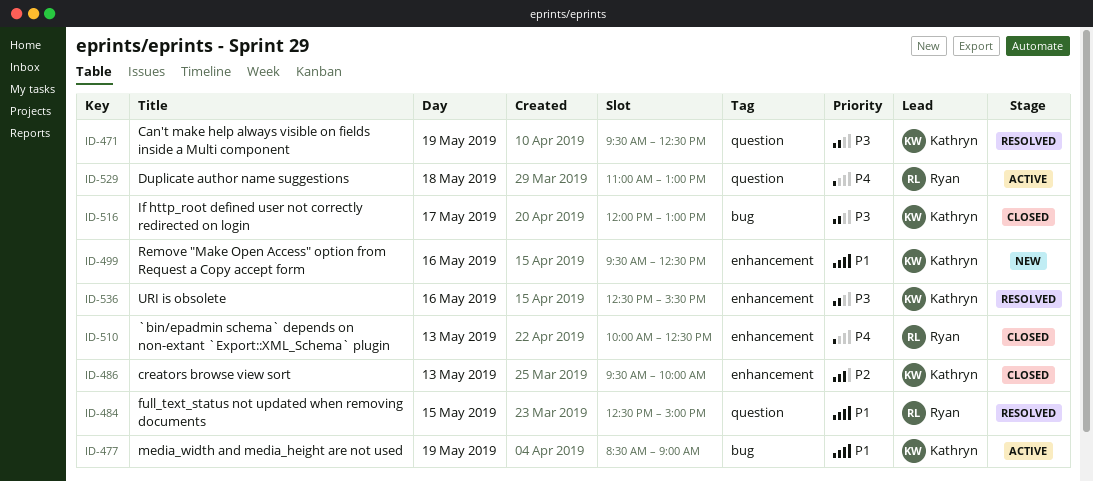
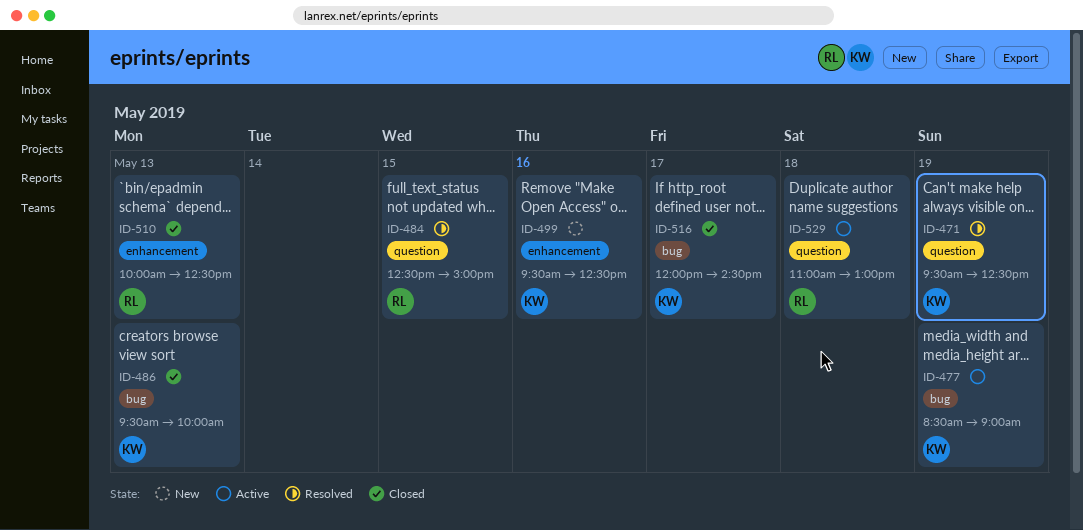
ID-486, label: enhancement -> bug
ID-516, ends: 13:00 -> 14:30
ID-536: present -> none

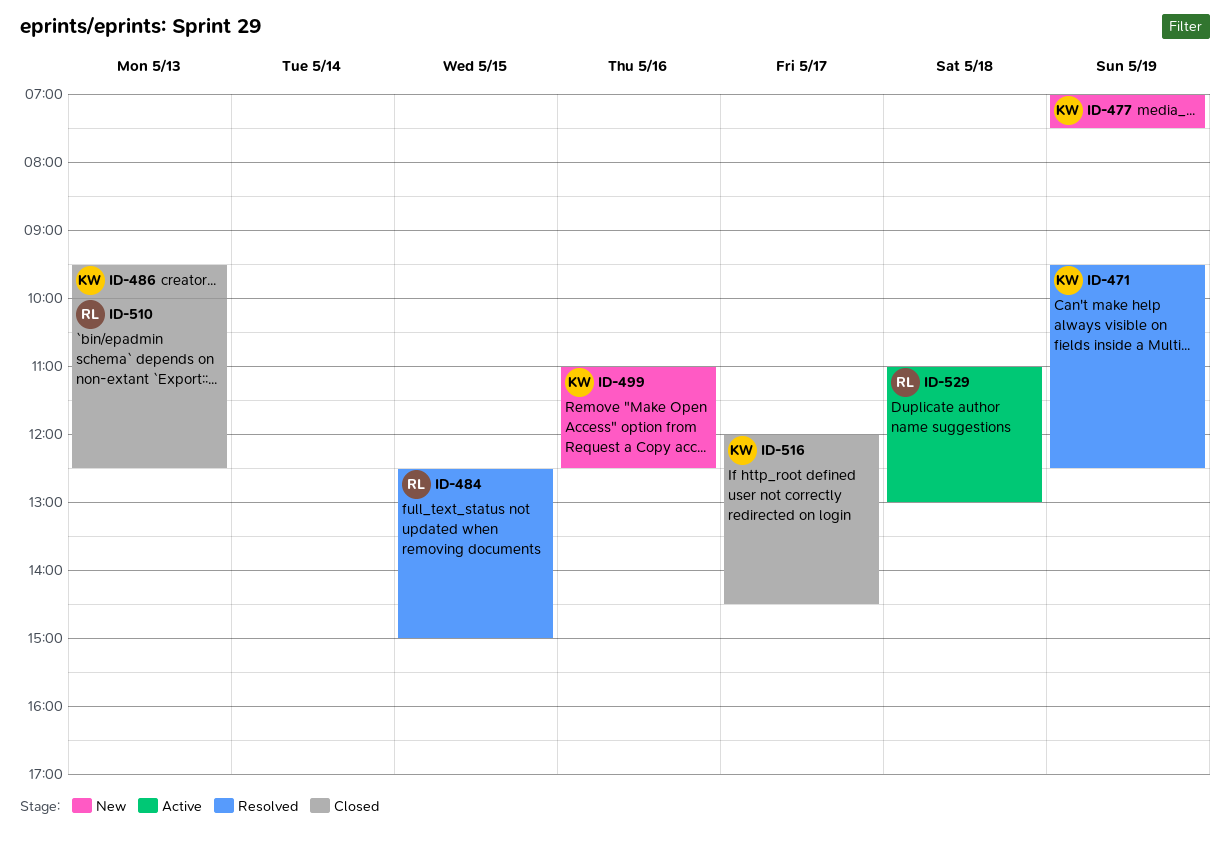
ID-477, status: Active -> New
ID-477, begins: 08:30 -> 07:00
ID-477, ends: 09:00 -> 07:30
ID-499, begins: 09:30 -> 11:00

